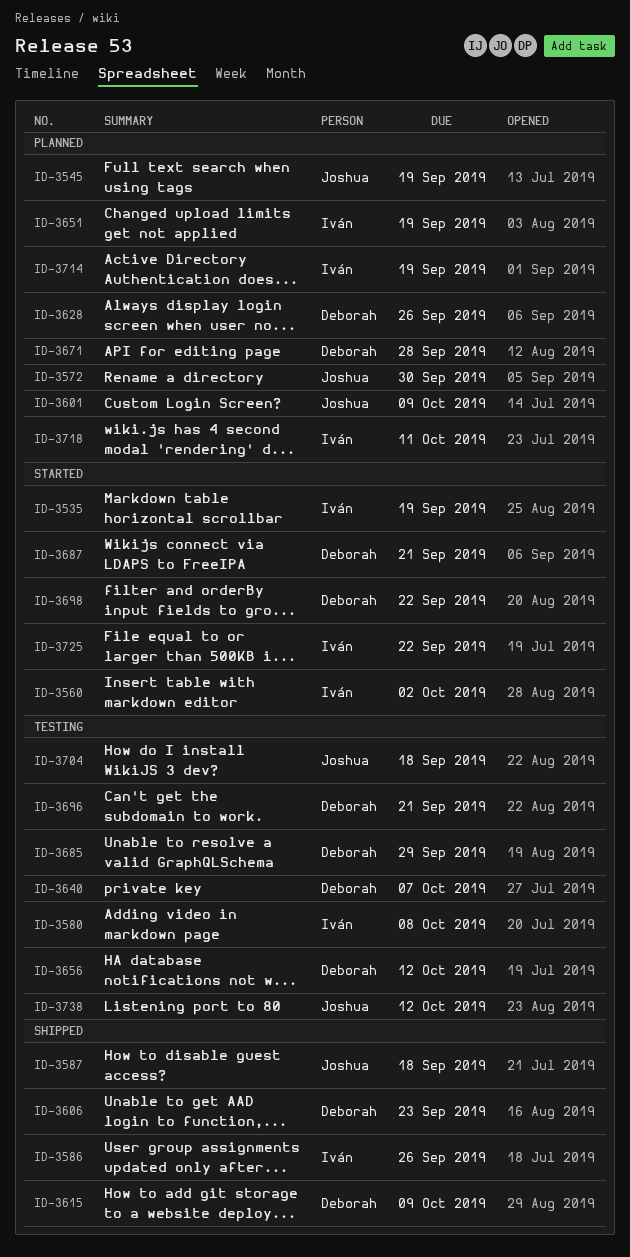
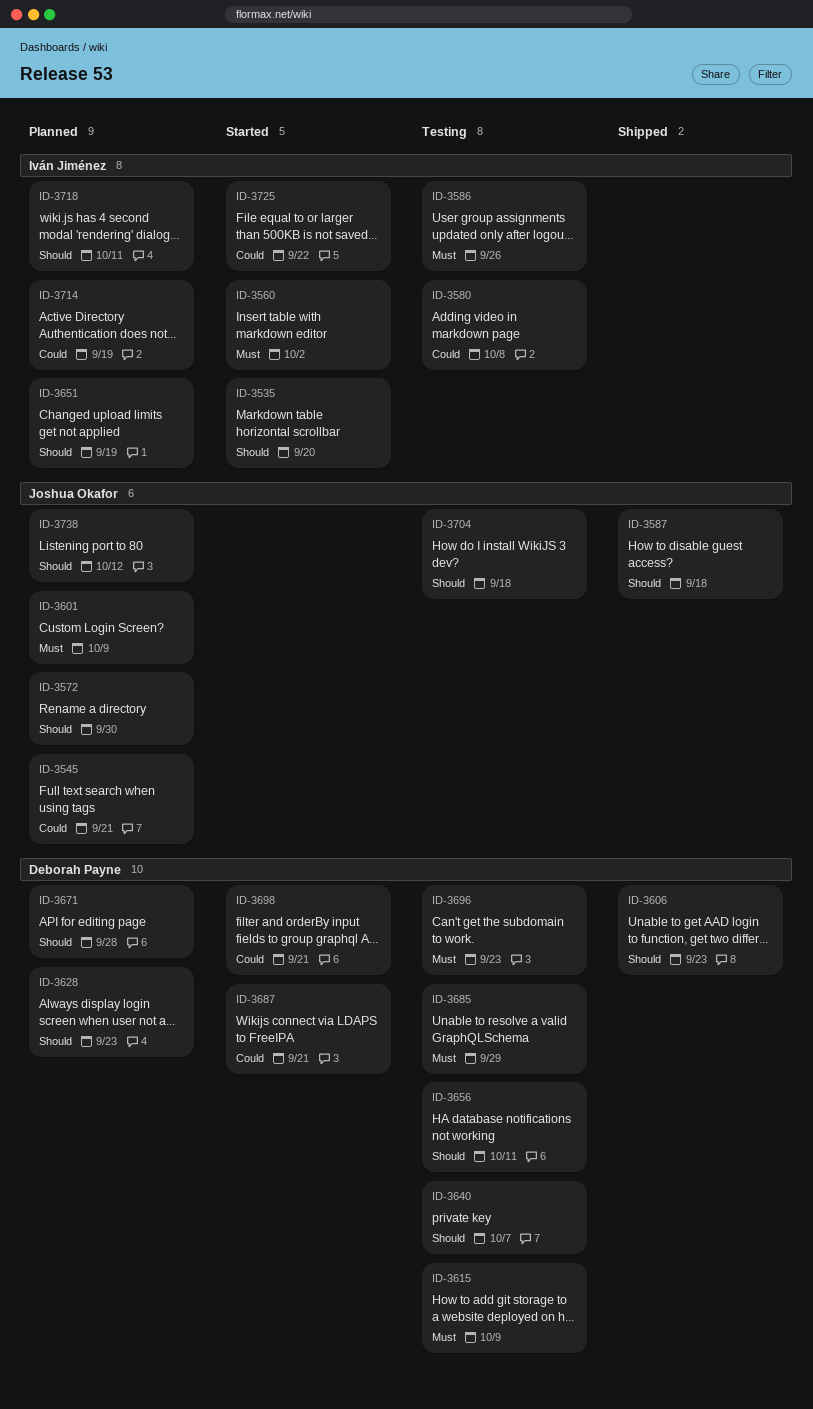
ID-3535, due: Sep 19 -> Sep 20
ID-3545, due: Sep 19 -> Sep 21
ID-3586, status: Shipped -> Testing
ID-3615, status: Shipped -> Testing
ID-3628, due: Sep 26 -> Sep 23
ID-3656, due: Oct 12 -> Oct 11
ID-3696, due: Sep 21 -> Sep 23
ID-3698, due: Sep 22 -> Sep 21
ID-3738, status: Testing -> Planned

